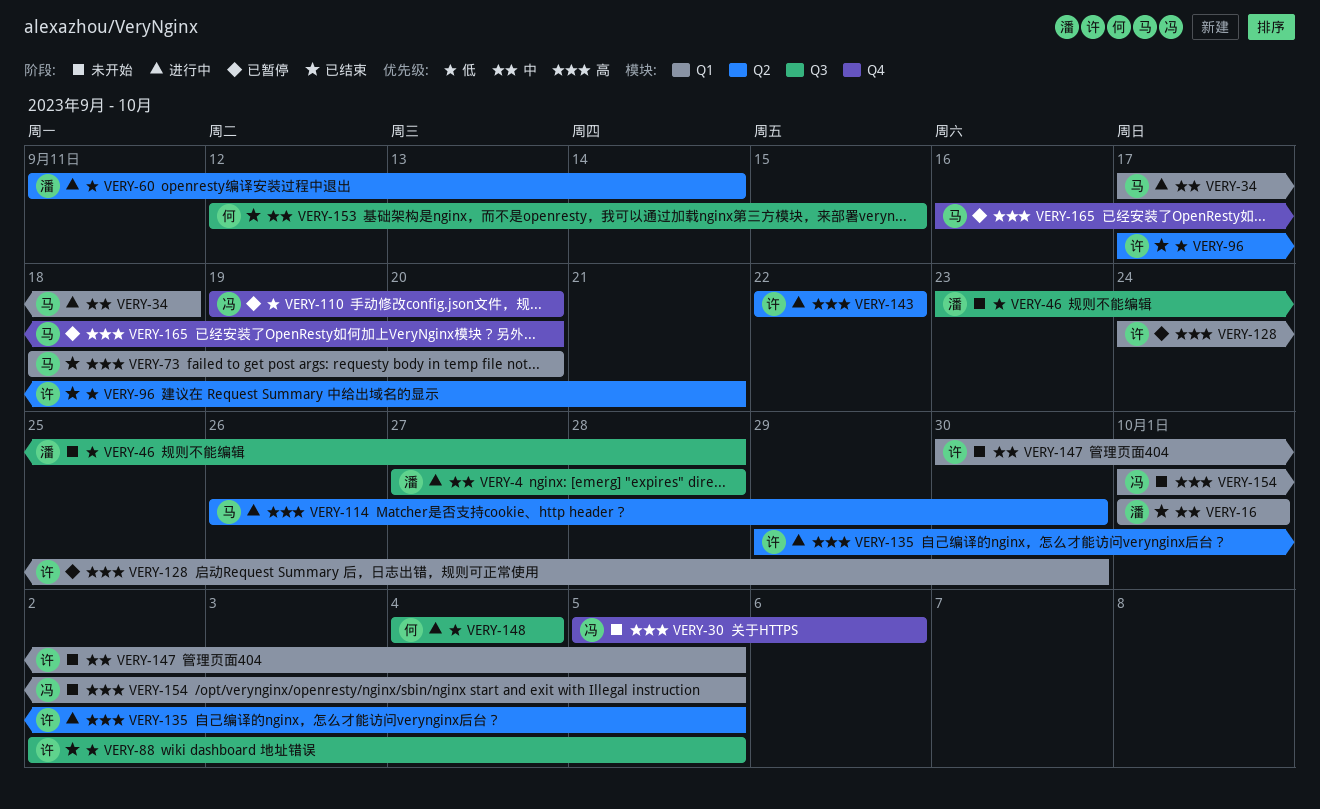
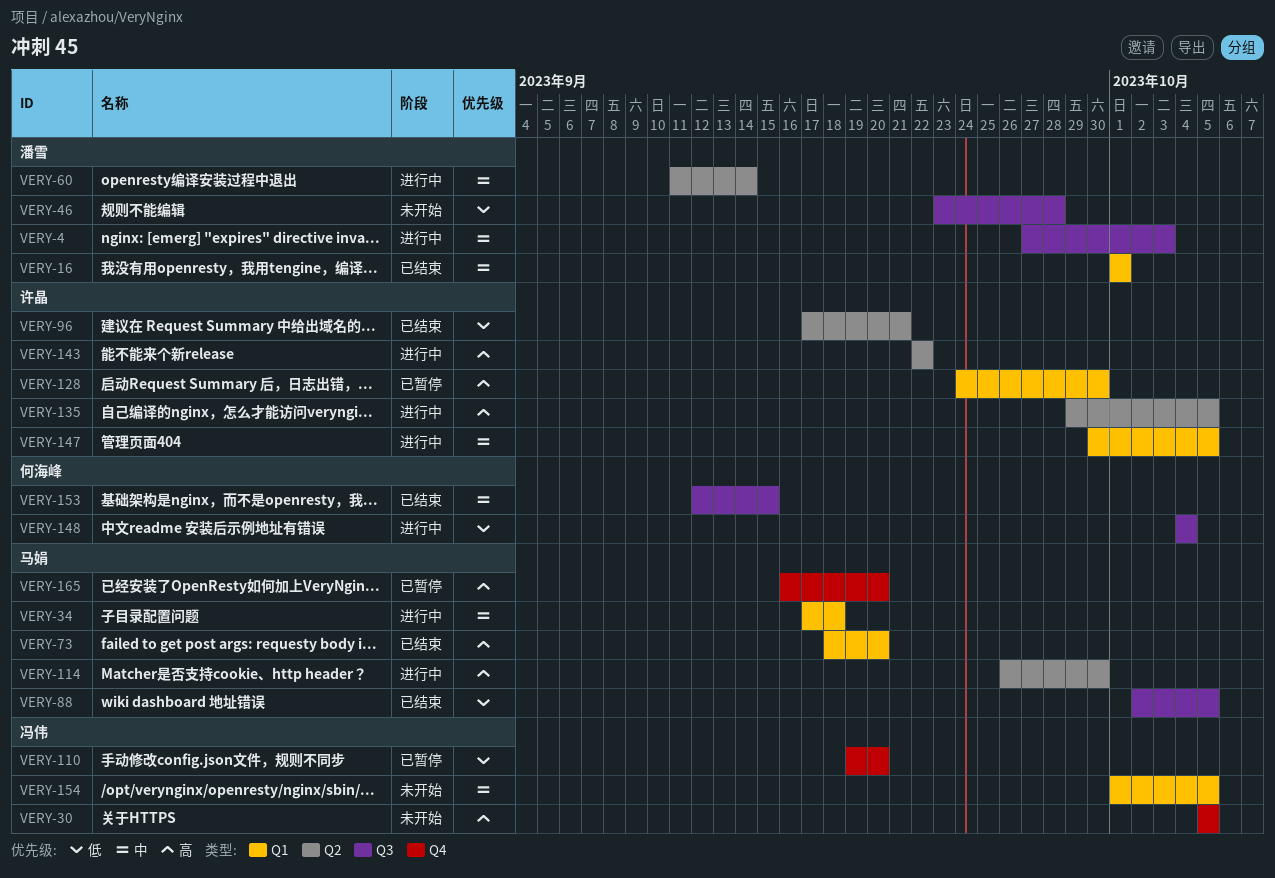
VERY-4, due: Sep 28 -> Oct 3
VERY-30, due: Oct 6 -> Oct 5
VERY-60, priority: 低 -> 中
VERY-88, owner: 许晶 -> 马娟
VERY-147, status: 未开始 -> 进行中
VERY-154, priority: 高 -> 中

